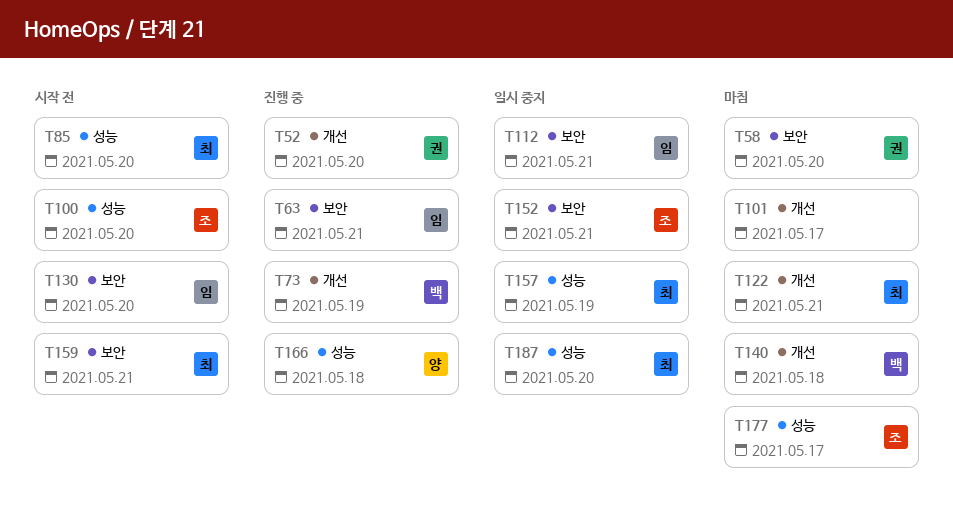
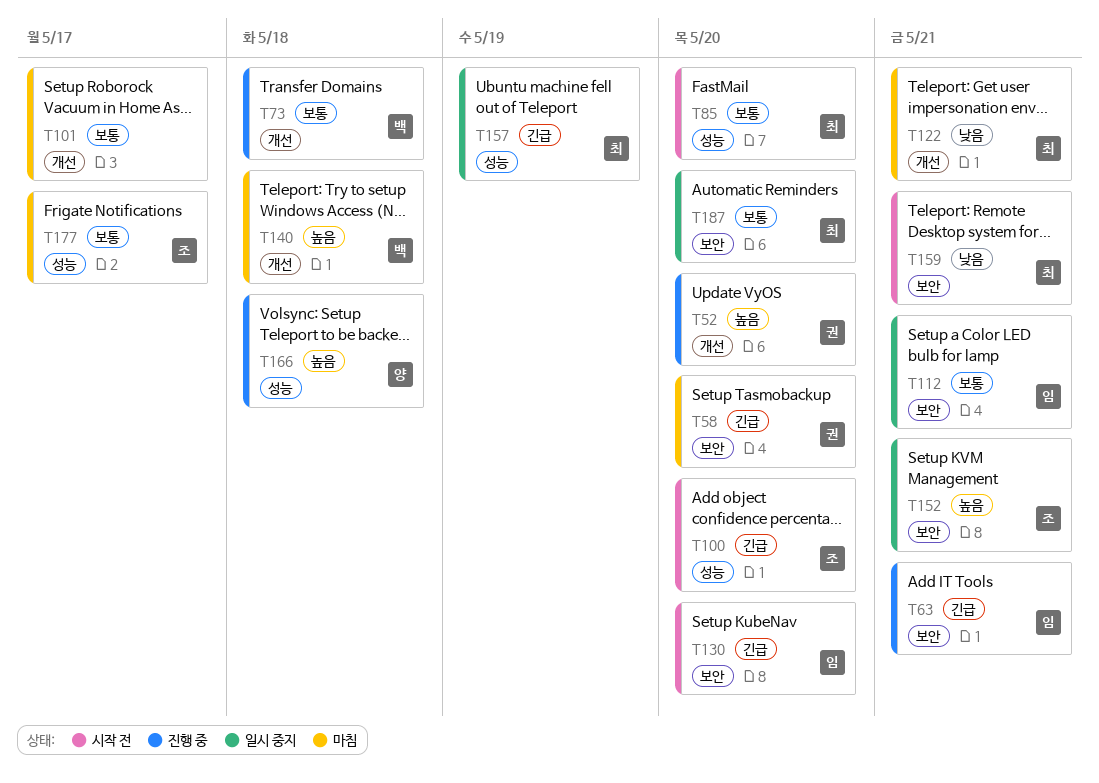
T73, due: May 19 -> May 18
T187, label: 성능 -> 보안

